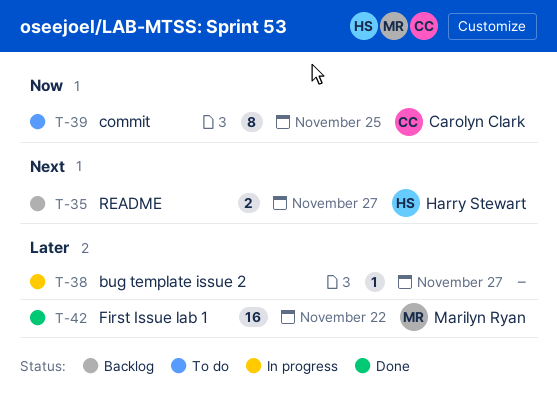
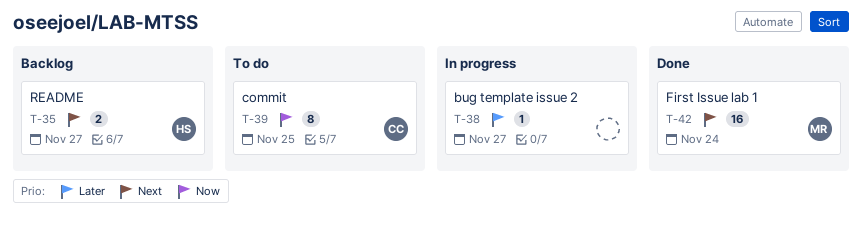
T-42, priority: Later -> Next
T-42, due: Nov 22 -> Nov 24

